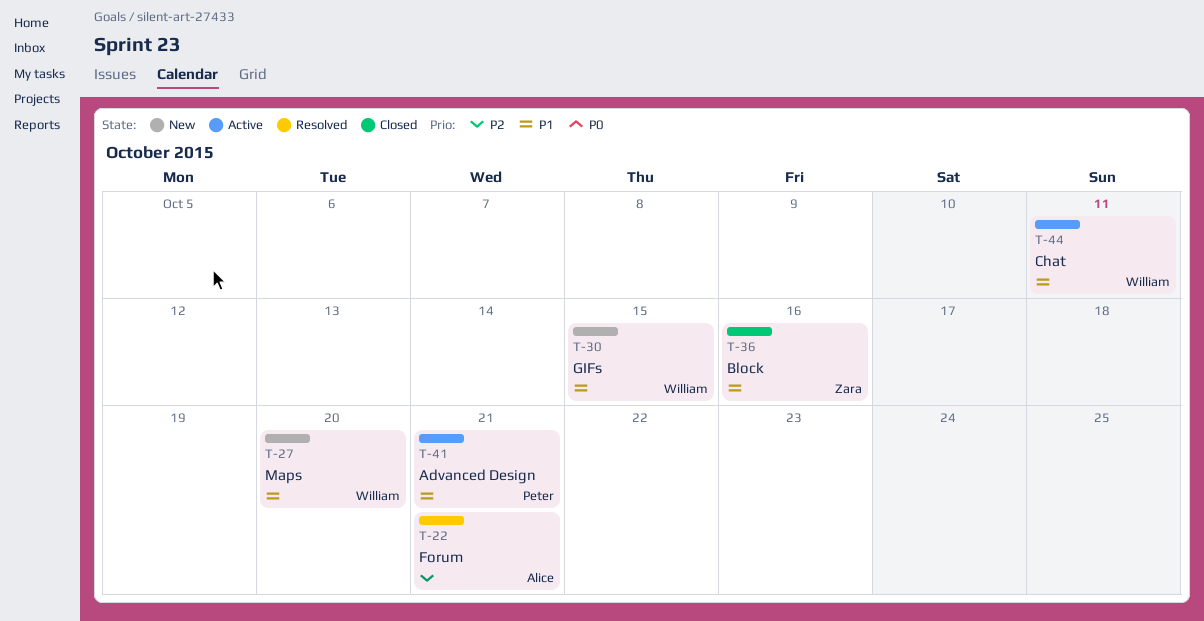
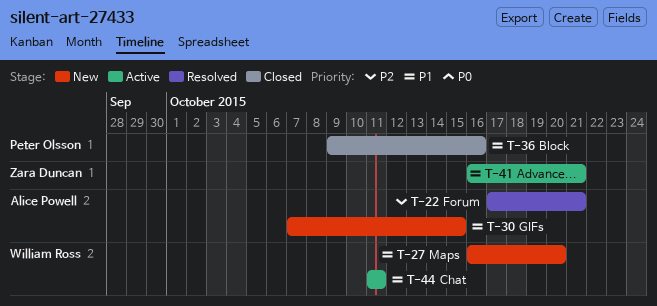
T-30, owner: William Ross -> Alice Powell
T-36, owner: Zara Duncan -> Peter Olsson
T-41, owner: Peter Olsson -> Zara Duncan

